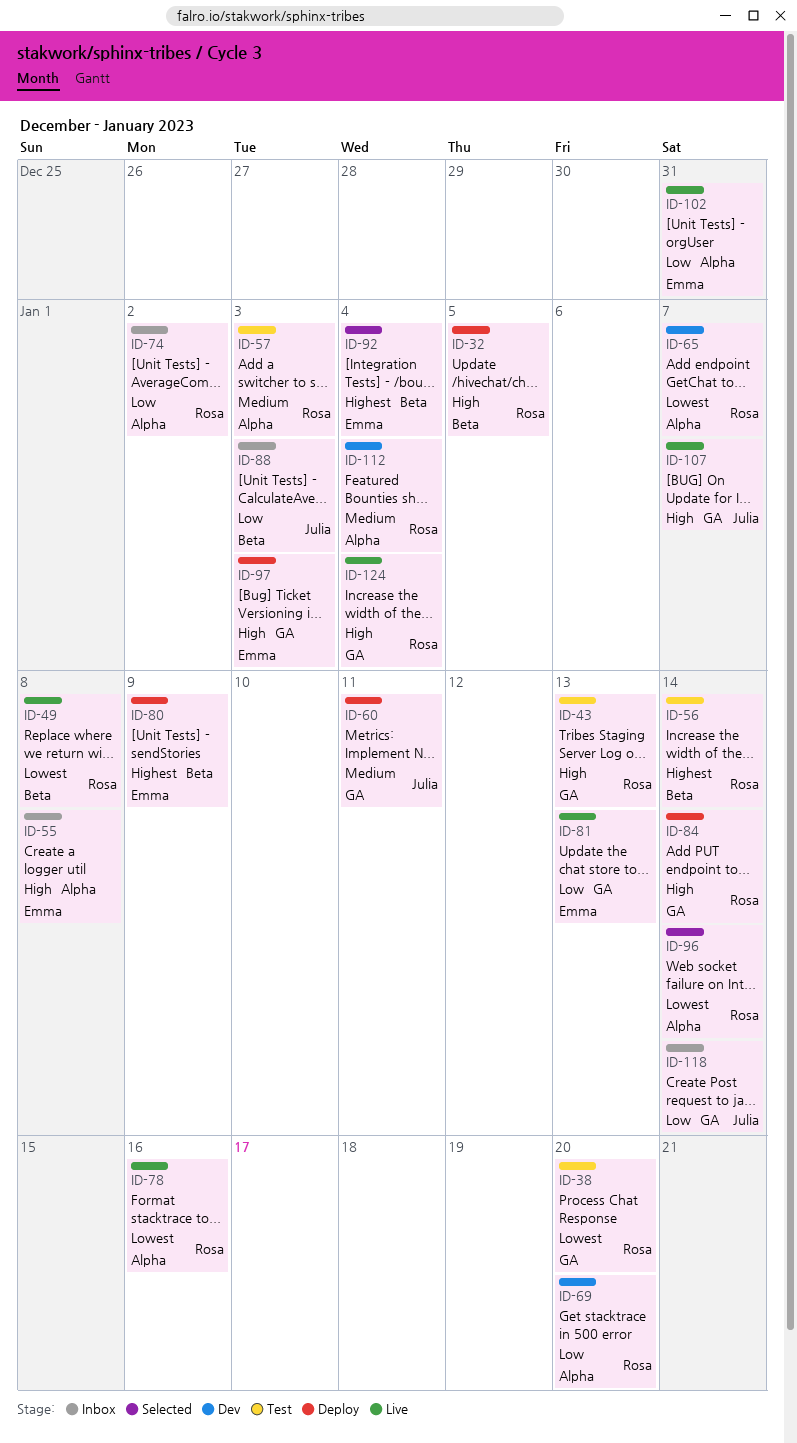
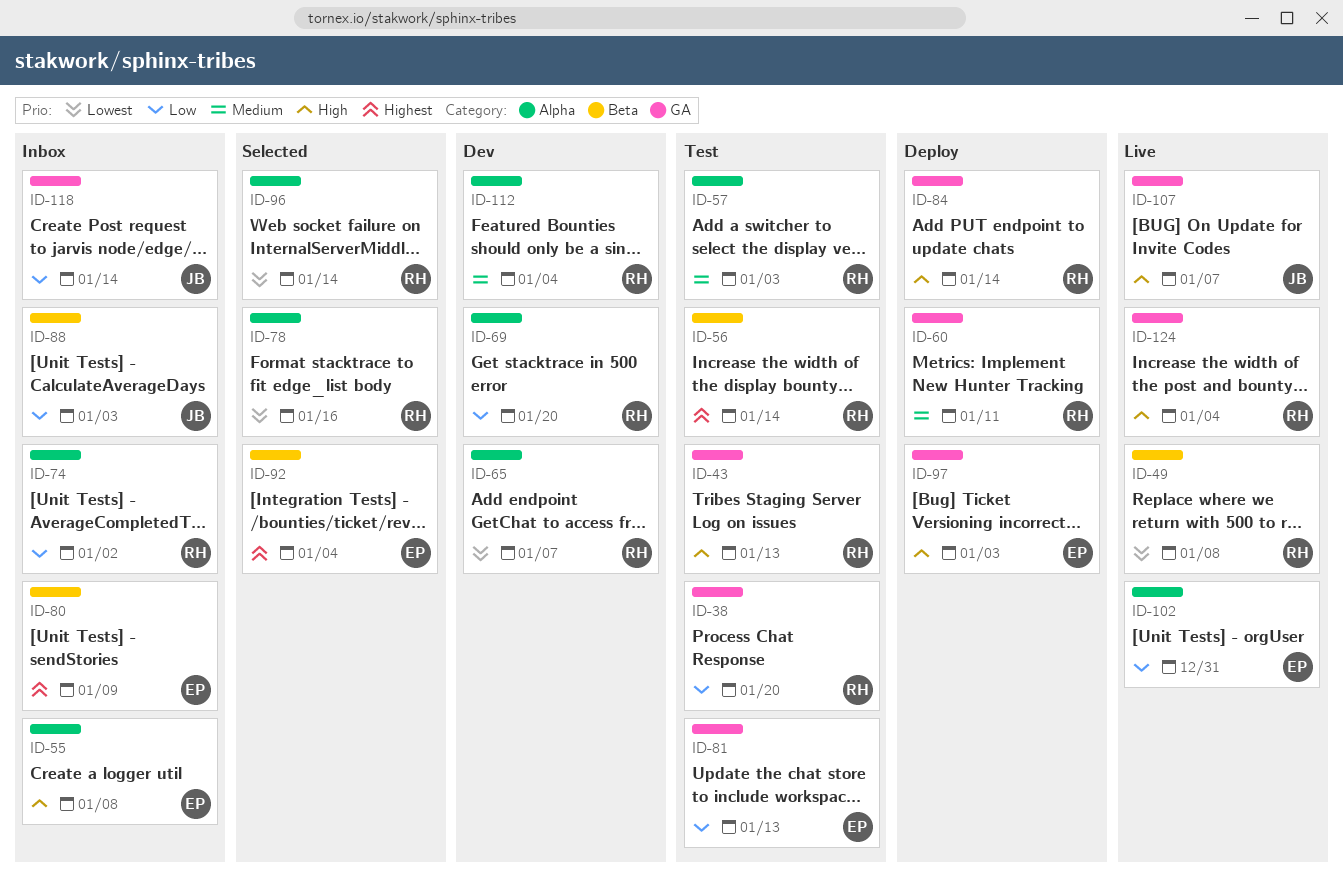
ID-32: present -> none
ID-38, priority: Lowest -> Low
ID-60, owner: Julia -> Rosa
ID-78, status: Live -> Selected
ID-80, status: Deploy -> Inbox
ID-81, status: Live -> Test

